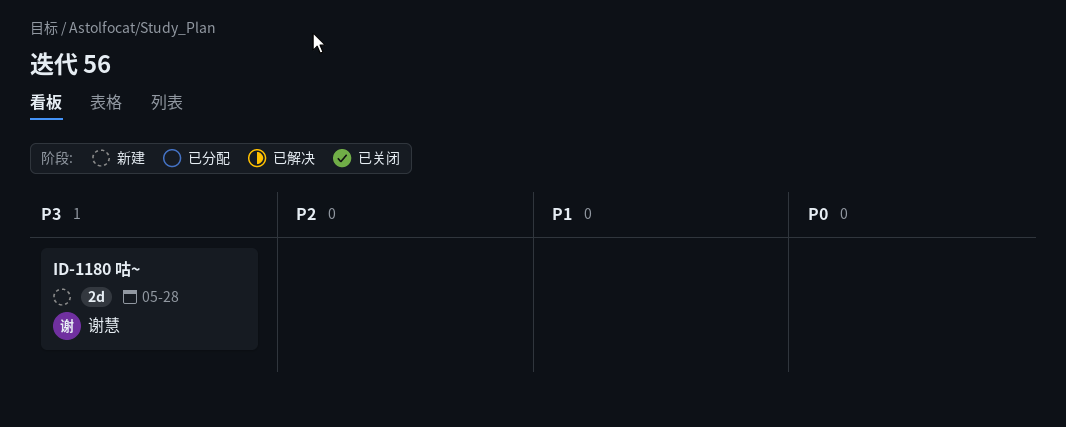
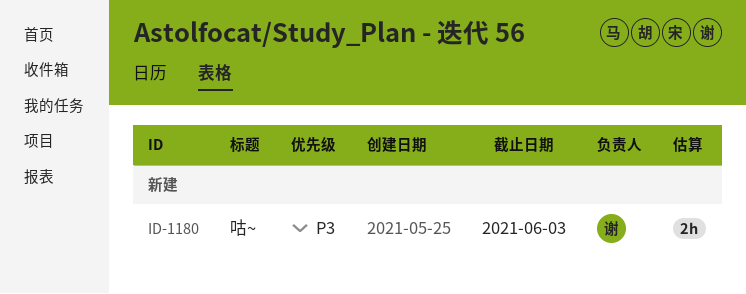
ID-1180, estimate: 2d -> 2h
ID-1180, due: May 28 -> Jun 3

